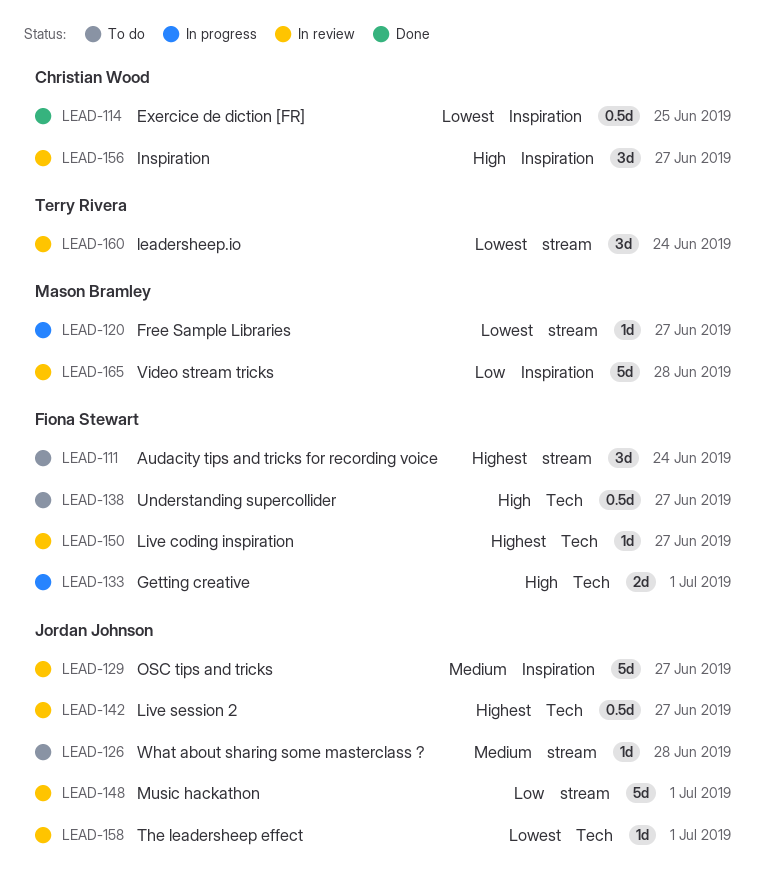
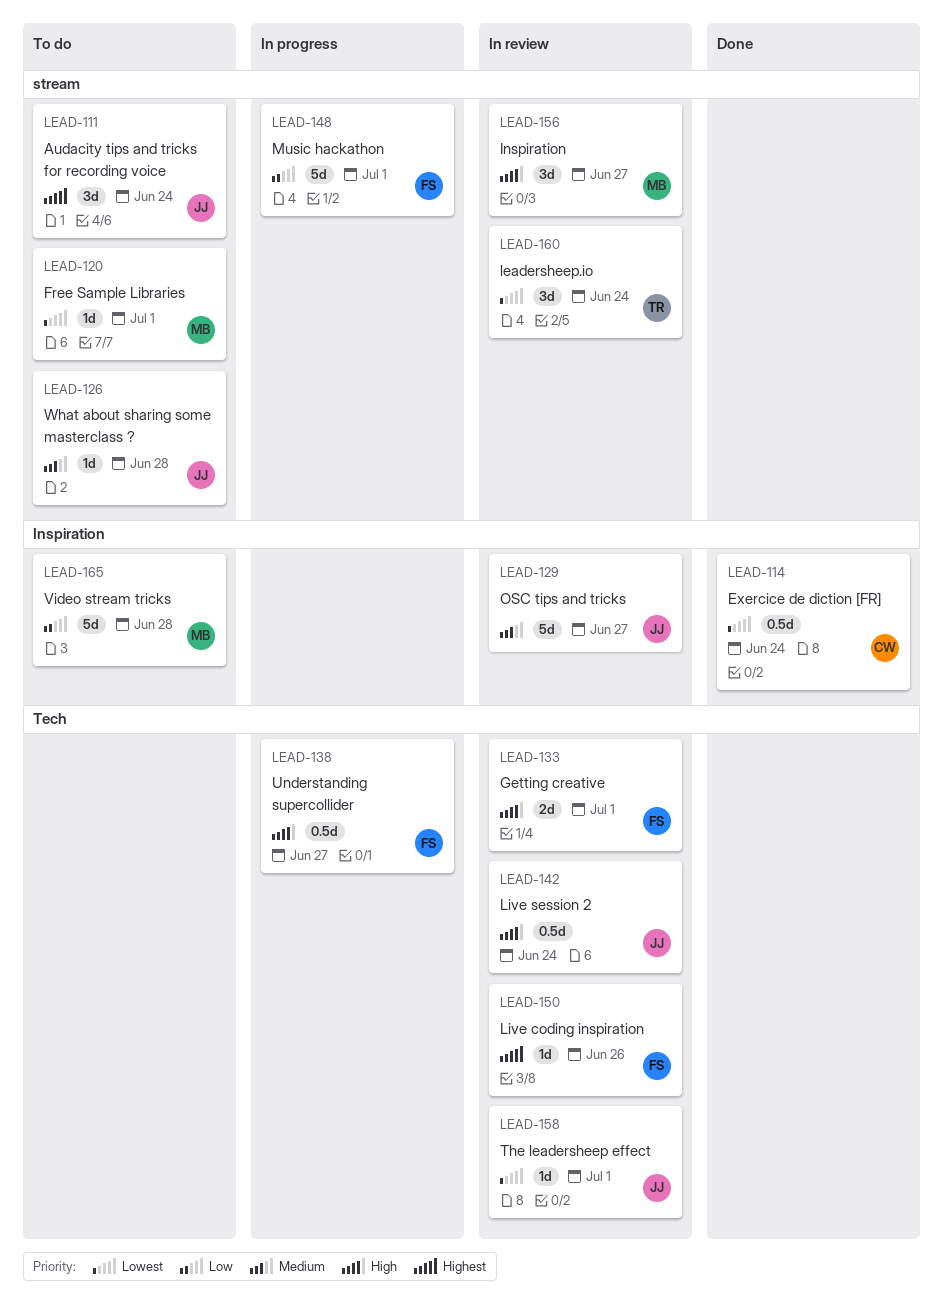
LEAD-111, owner: Fiona Stewart -> Jordan Johnson
LEAD-114, due: Jun 25 -> Jun 24
LEAD-120, status: In progress -> To do
LEAD-120, due: Jun 27 -> Jul 1
LEAD-133, status: In progress -> In review
LEAD-138, status: To do -> In progress
LEAD-142, priority: Highest -> High
LEAD-142, due: Jun 27 -> Jun 24
LEAD-148, status: In review -> In progress
LEAD-148, owner: Jordan Johnson -> Fiona Stewart
LEAD-150, due: Jun 27 -> Jun 26
LEAD-156, owner: Christian Wood -> Mason Bramley
LEAD-156, label: Inspiration -> stream
LEAD-165, status: In review -> To do

